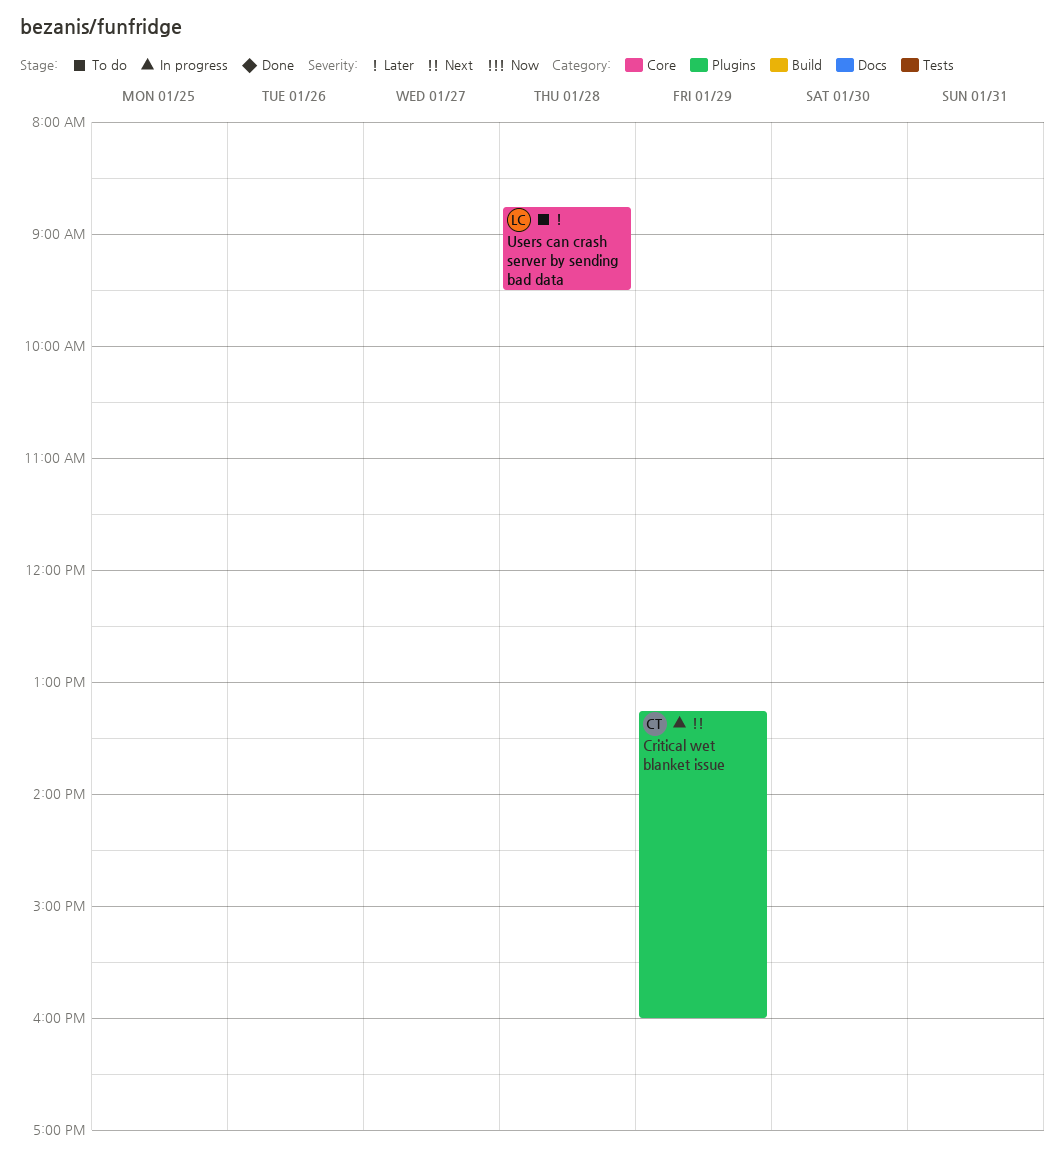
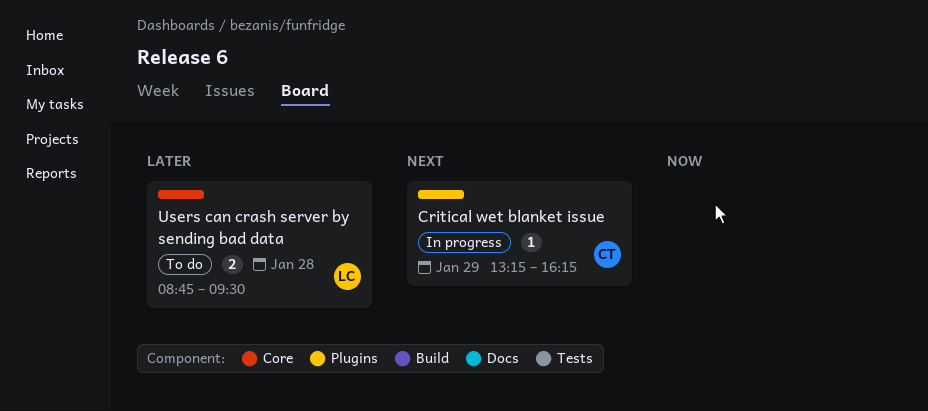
Critical wet blanket issue, ends: 16:00 -> 16:15

